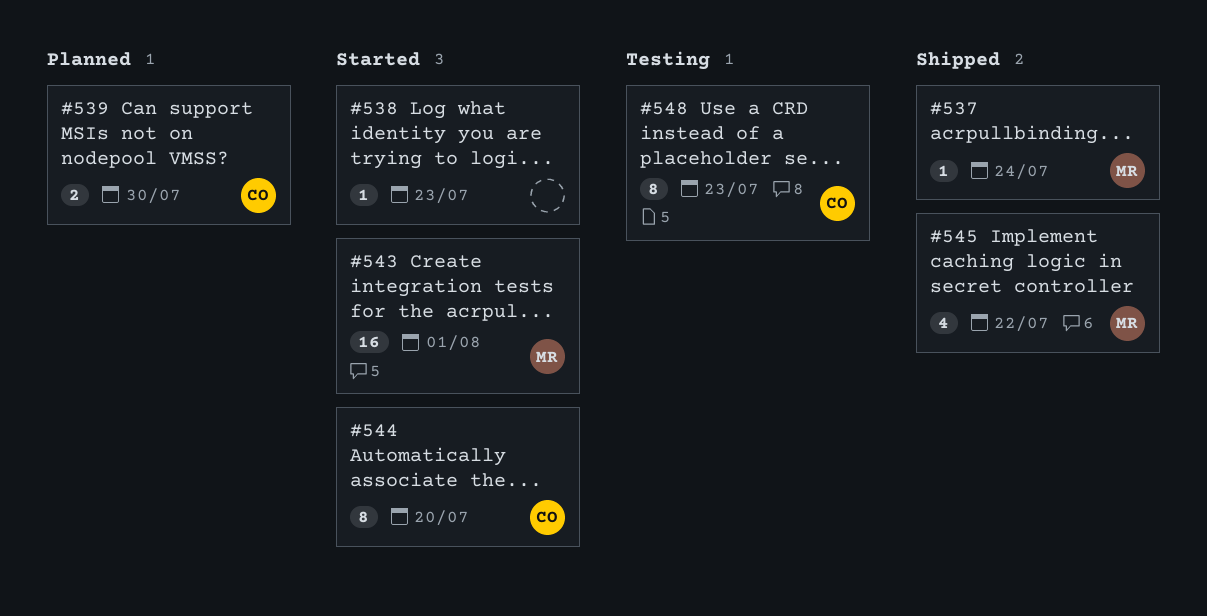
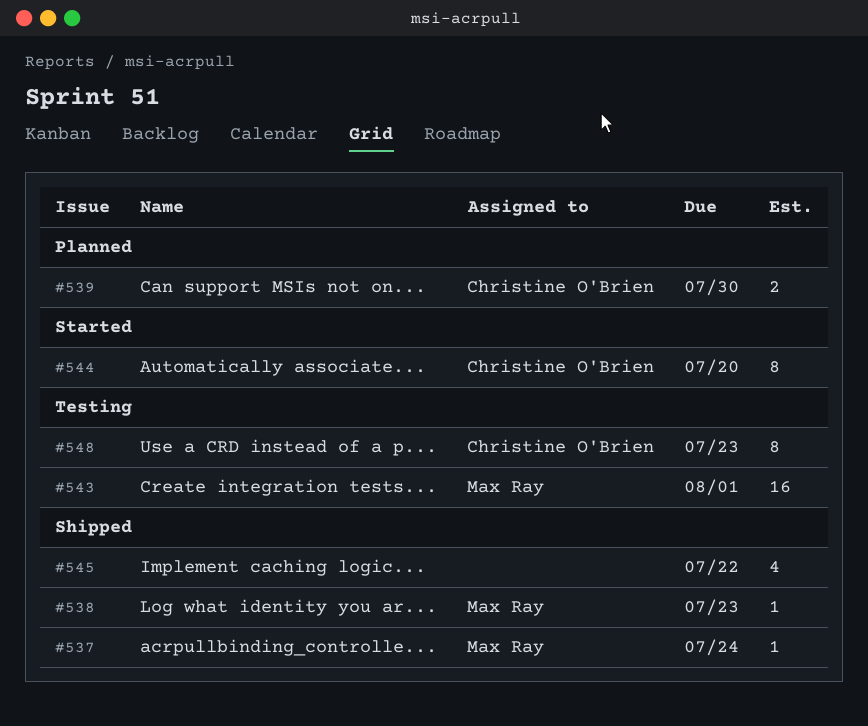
#538, status: Started -> Shipped
#538, owner: none -> Max Ray
#543, status: Started -> Testing
#545, owner: Max Ray -> none

